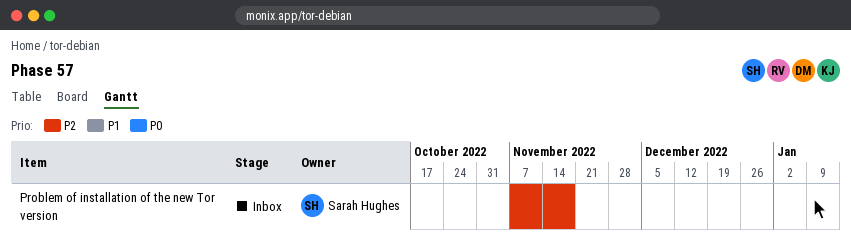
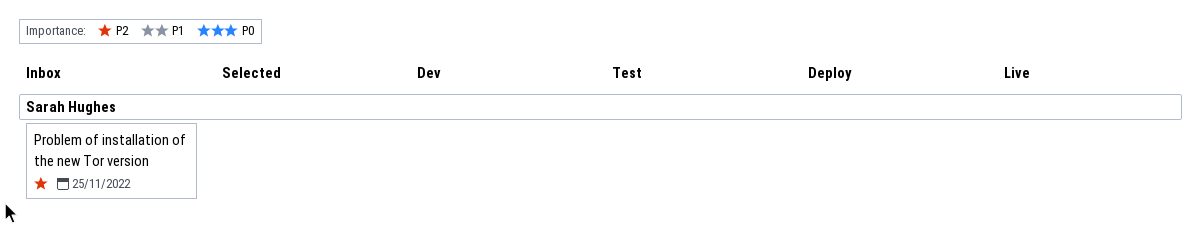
Problem of installation of the new Tor version, due: Nov 18 -> Nov 25

